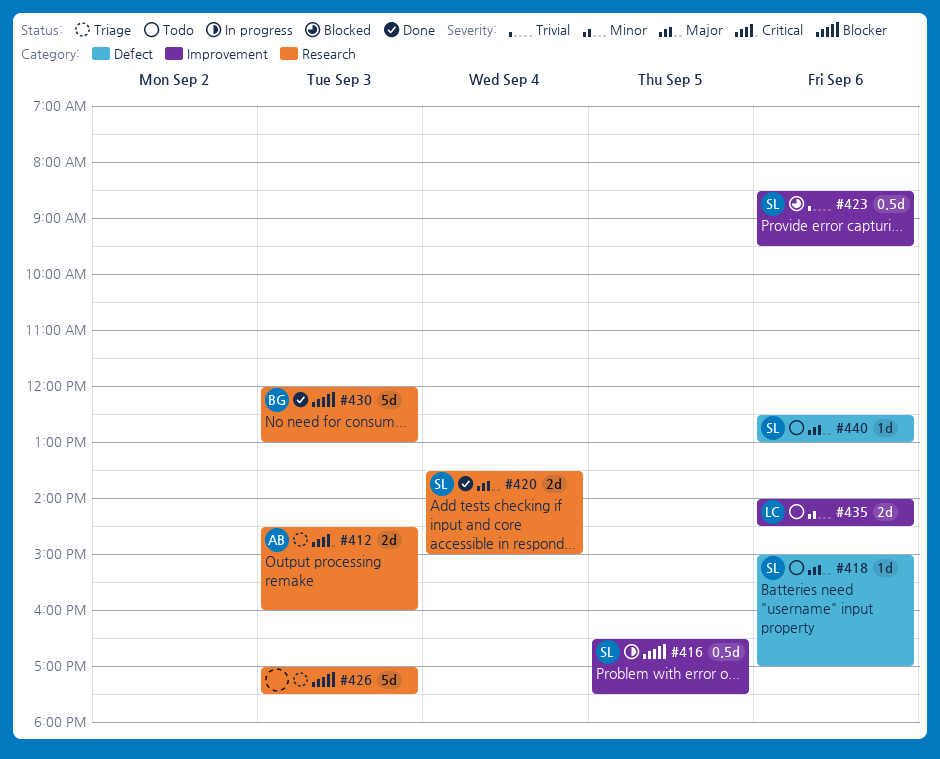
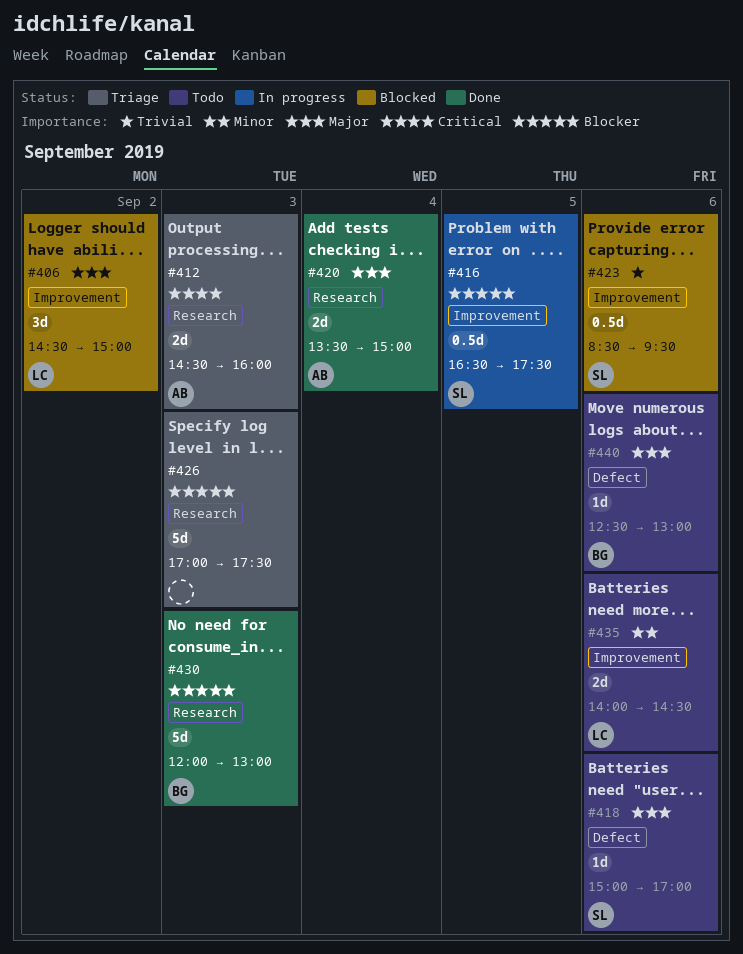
#406: none -> present
#420, owner: SL -> AB
#440, owner: SL -> BG

